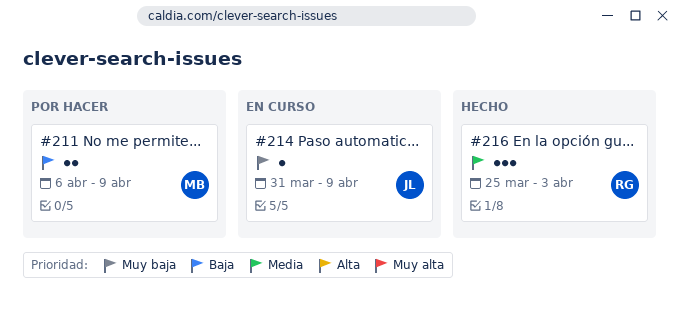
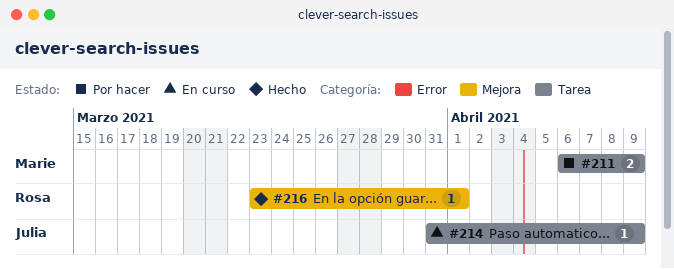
#216, estimate: 3 -> 1
#216, start: Mar 25 -> Mar 23
#216, due: Apr 3 -> Apr 1

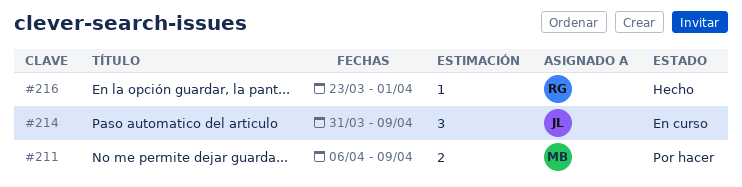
#214, estimate: 1 -> 3

